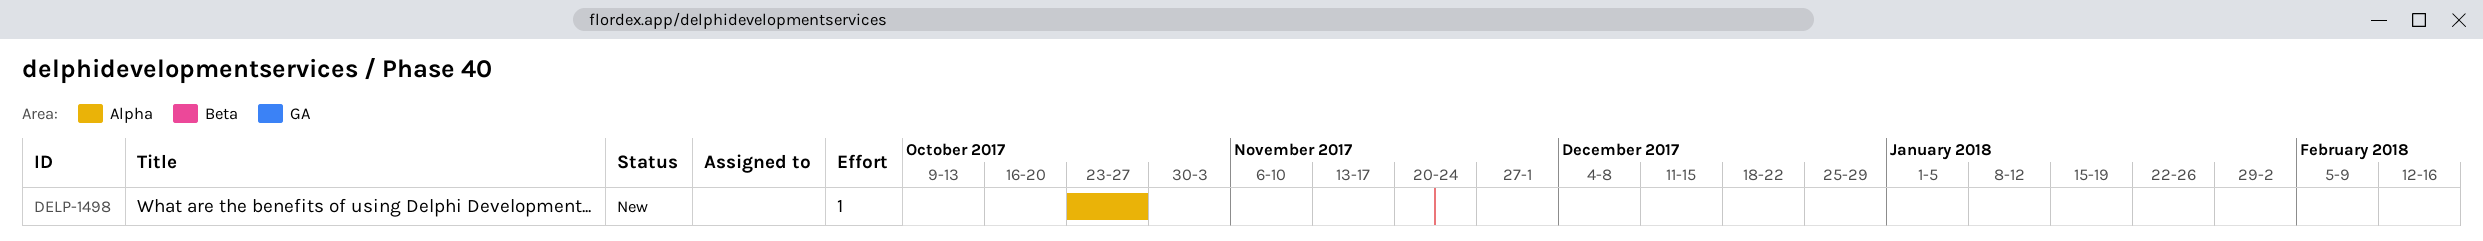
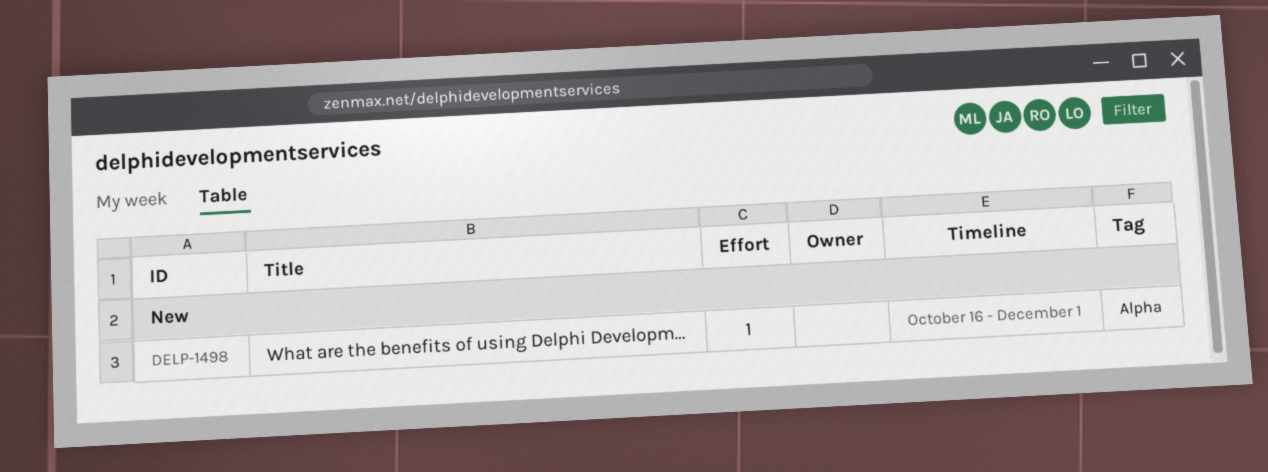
DELP-1498, start: Oct 23 -> Oct 16
DELP-1498, due: Oct 27 -> Dec 1

